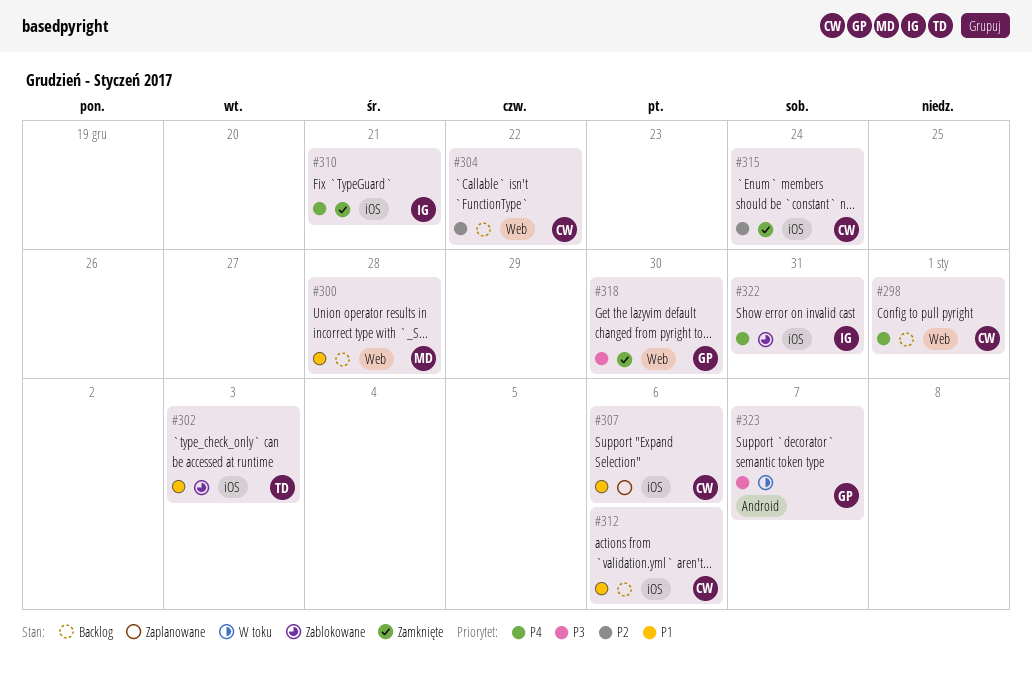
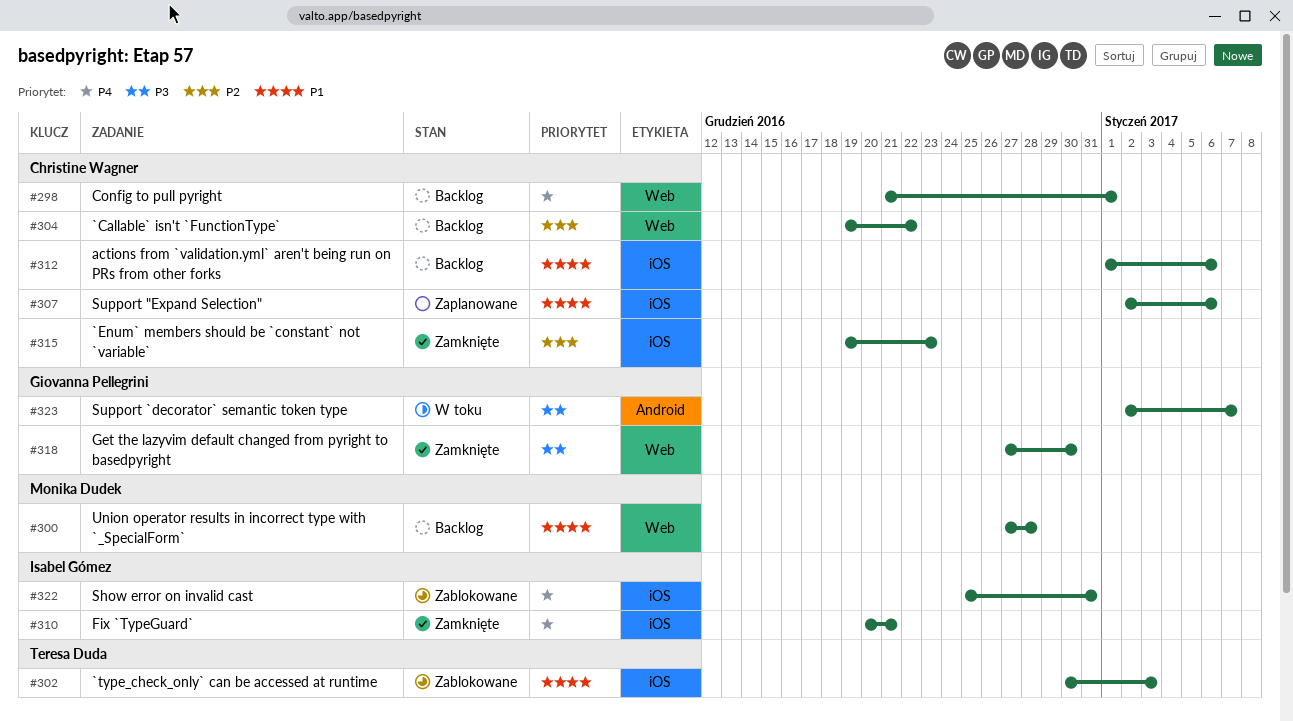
#315, due: Dec 24 -> Dec 23

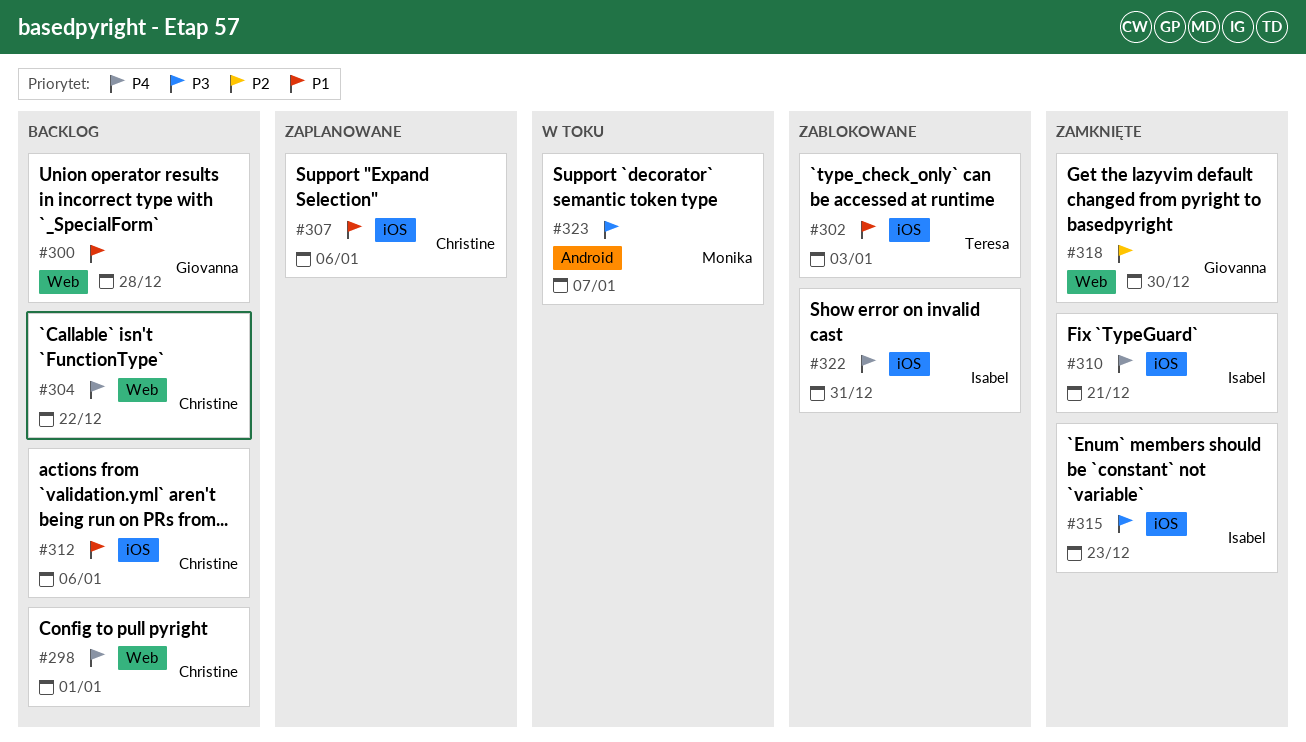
#300, owner: Monika Dudek -> Giovanna Pellegrini
#304, priority: P2 -> P4
#315, owner: Christine Wagner -> Isabel Gómez
#315, priority: P2 -> P3
#318, priority: P3 -> P2
#323, owner: Giovanna Pellegrini -> Monika Dudek

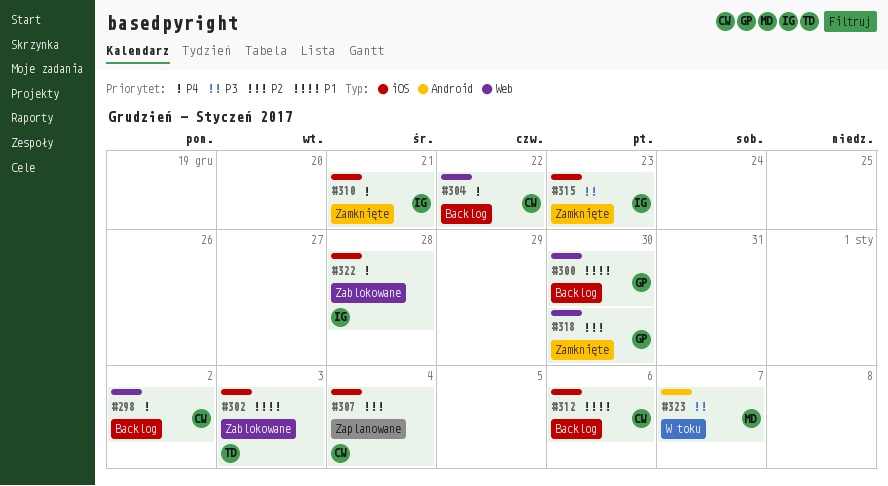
#298, due: Jan 1 -> Jan 2
#300, due: Dec 28 -> Dec 30
#307, priority: P1 -> P2
#307, due: Jan 6 -> Jan 4
#322, due: Dec 31 -> Dec 28

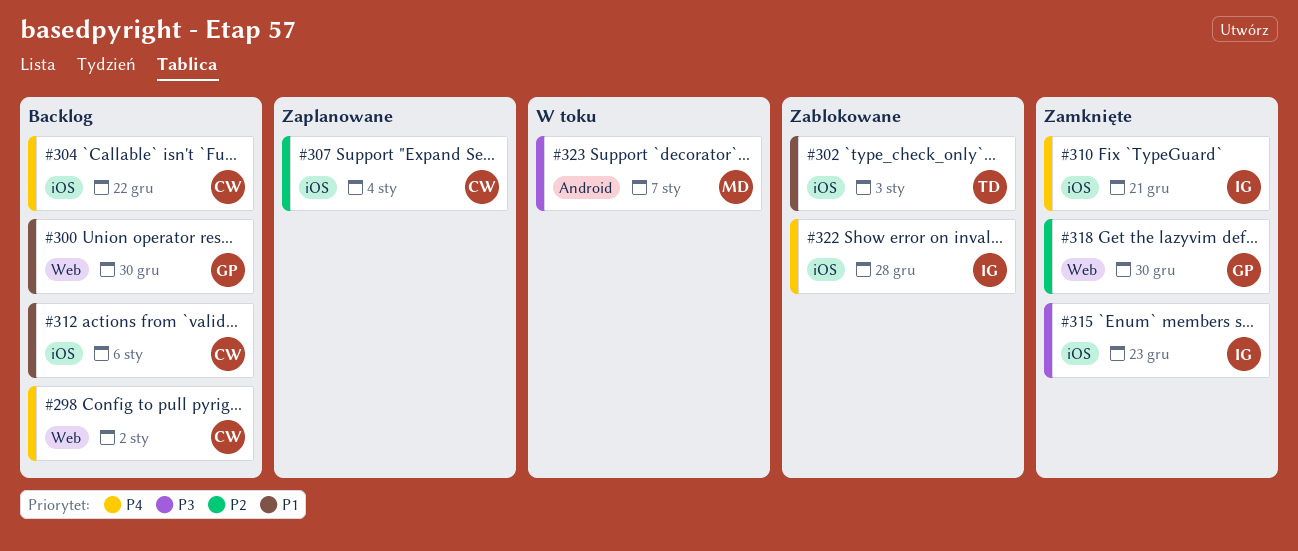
#304, label: Web -> iOS

